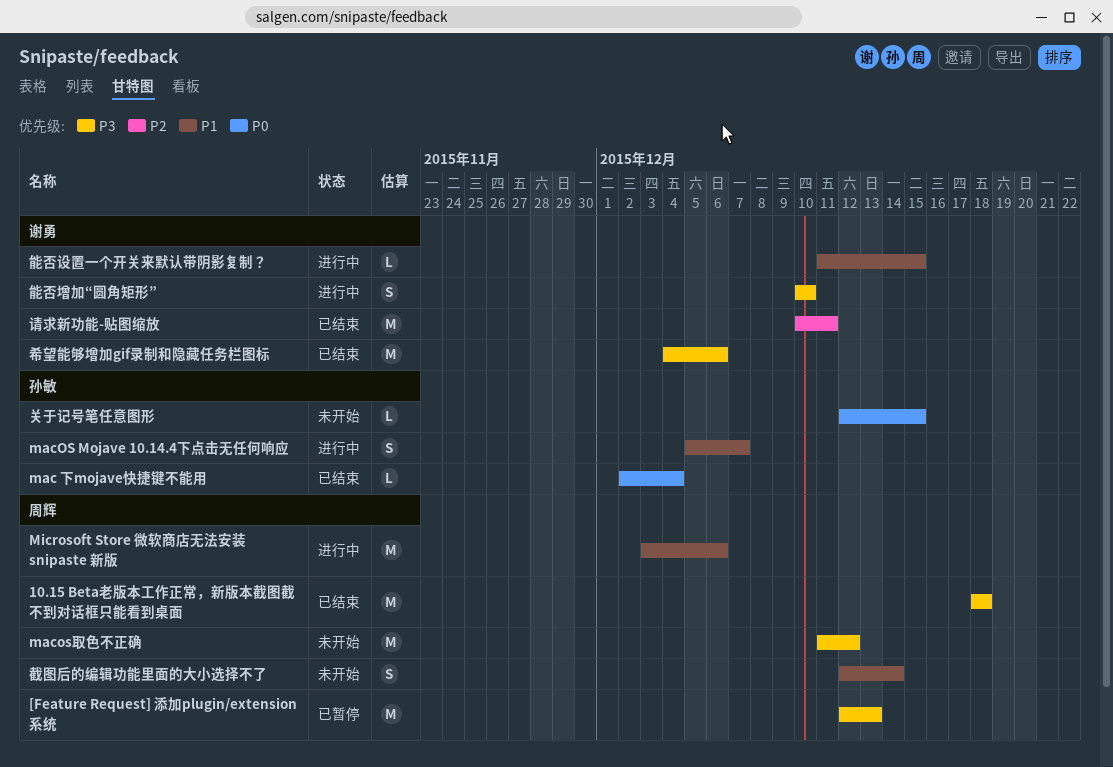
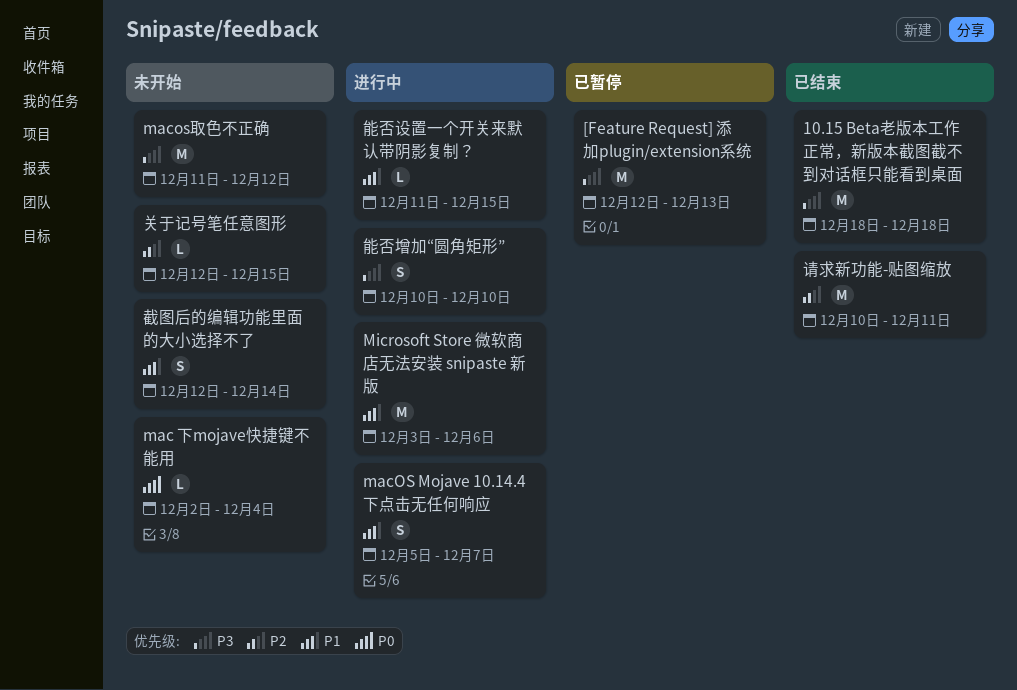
mac 下mojave快捷键不能用, status: 已结束 -> 未开始
关于记号笔任意图形, priority: P0 -> P2
希望能够增加gif录制和隐藏任务栏图标: present -> none

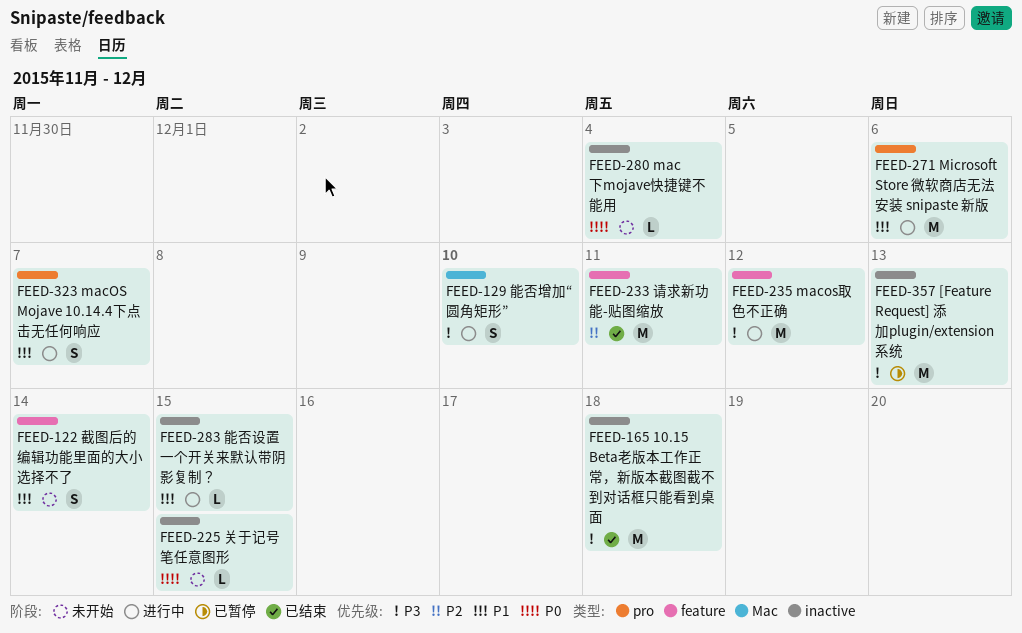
macos取色不正确, status: 未开始 -> 进行中
关于记号笔任意图形, priority: P2 -> P0

